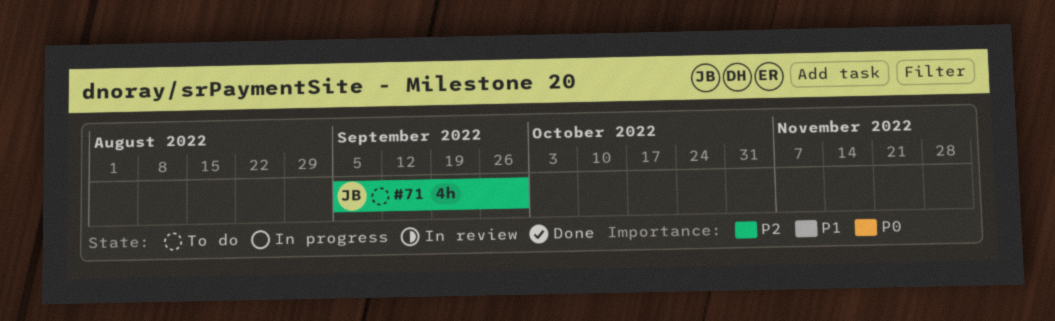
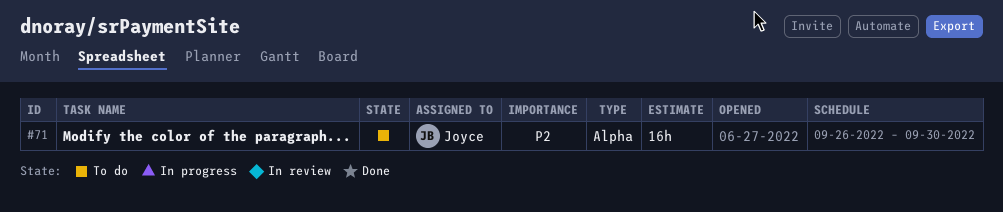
#71, estimate: 4h -> 16h
#71, start: Sep 5 -> Sep 26

